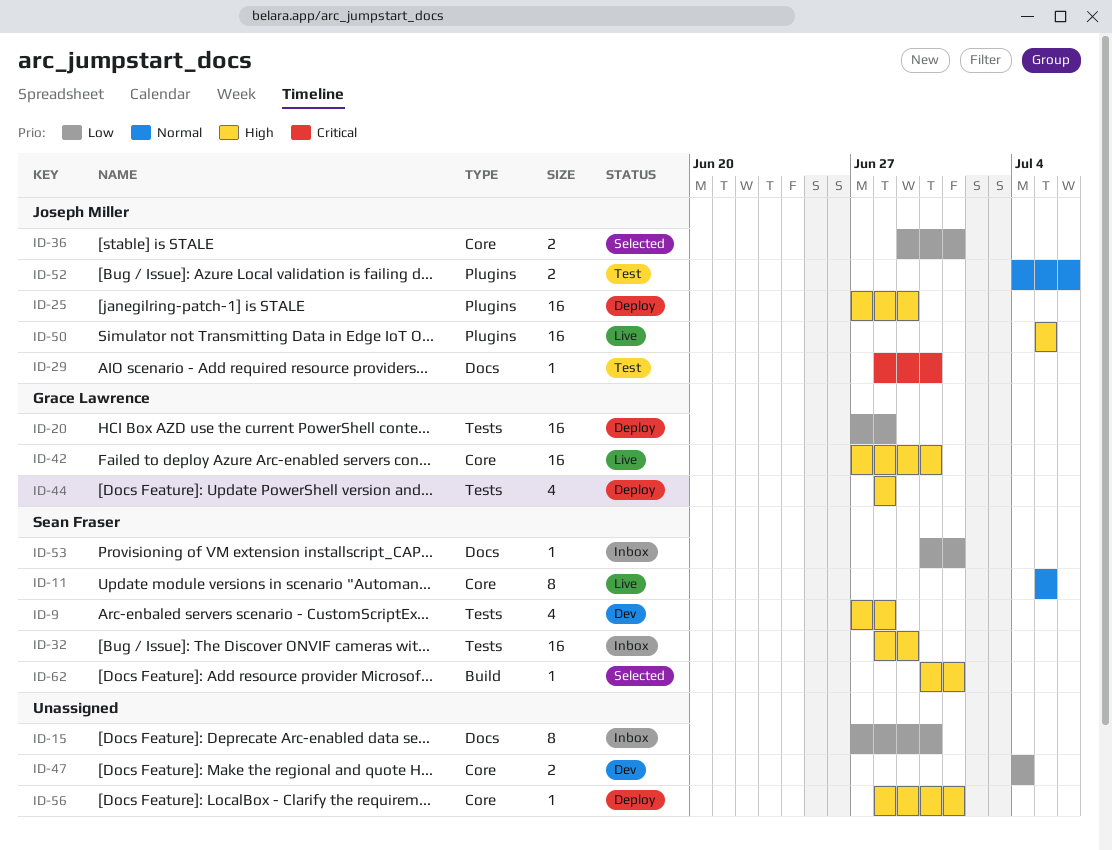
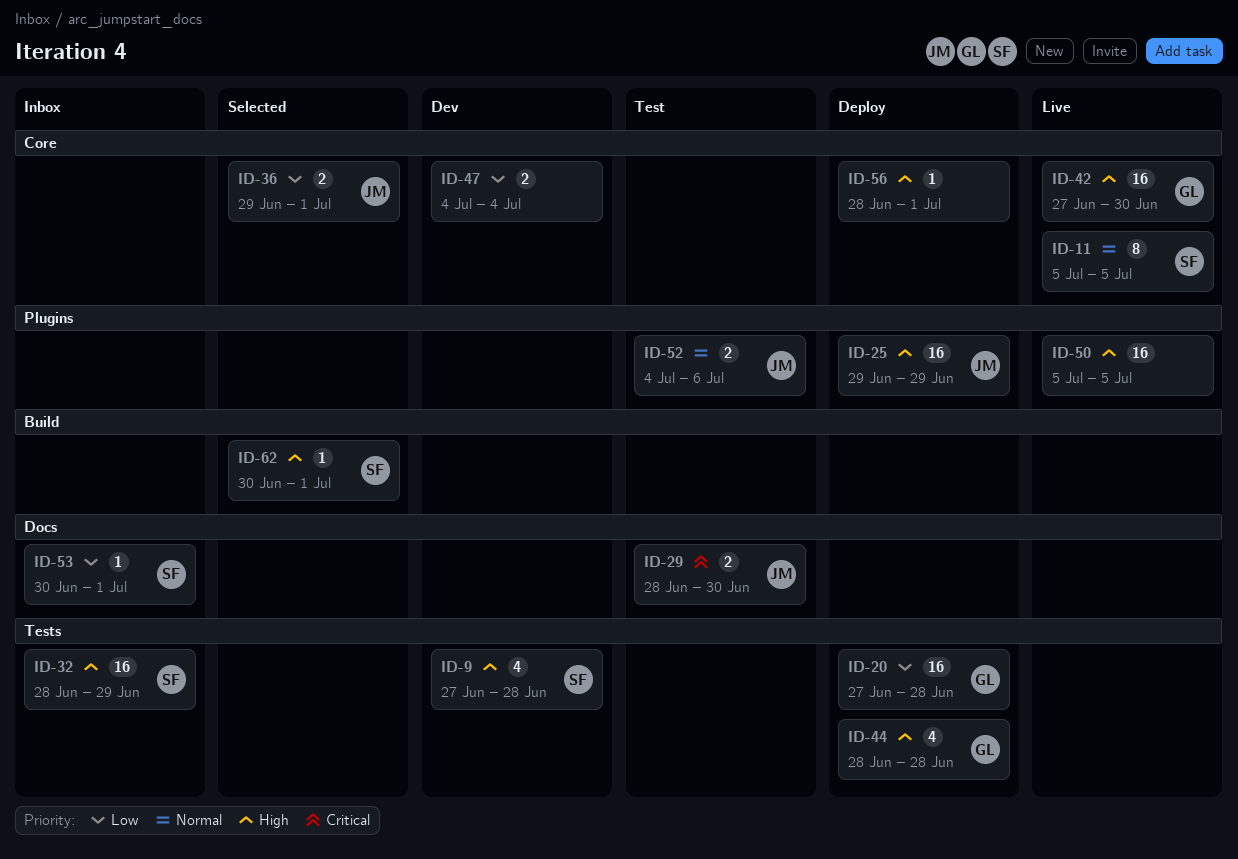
ID-15: present -> none
ID-25, start: Jun 27 -> Jun 29
ID-29, estimate: 1 -> 2
ID-50, owner: Joseph Miller -> none

